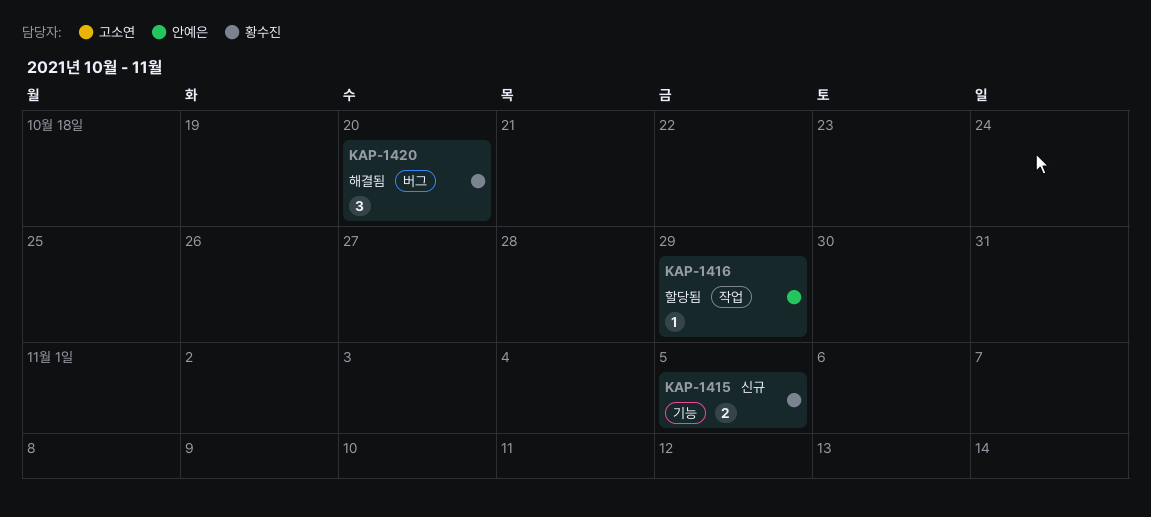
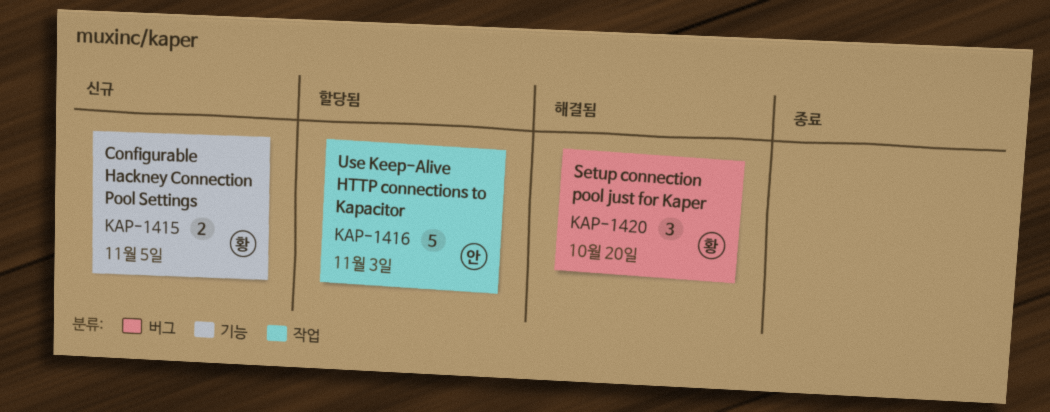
KAP-1416, estimate: 1 -> 5
KAP-1416, due: Oct 29 -> Nov 3

